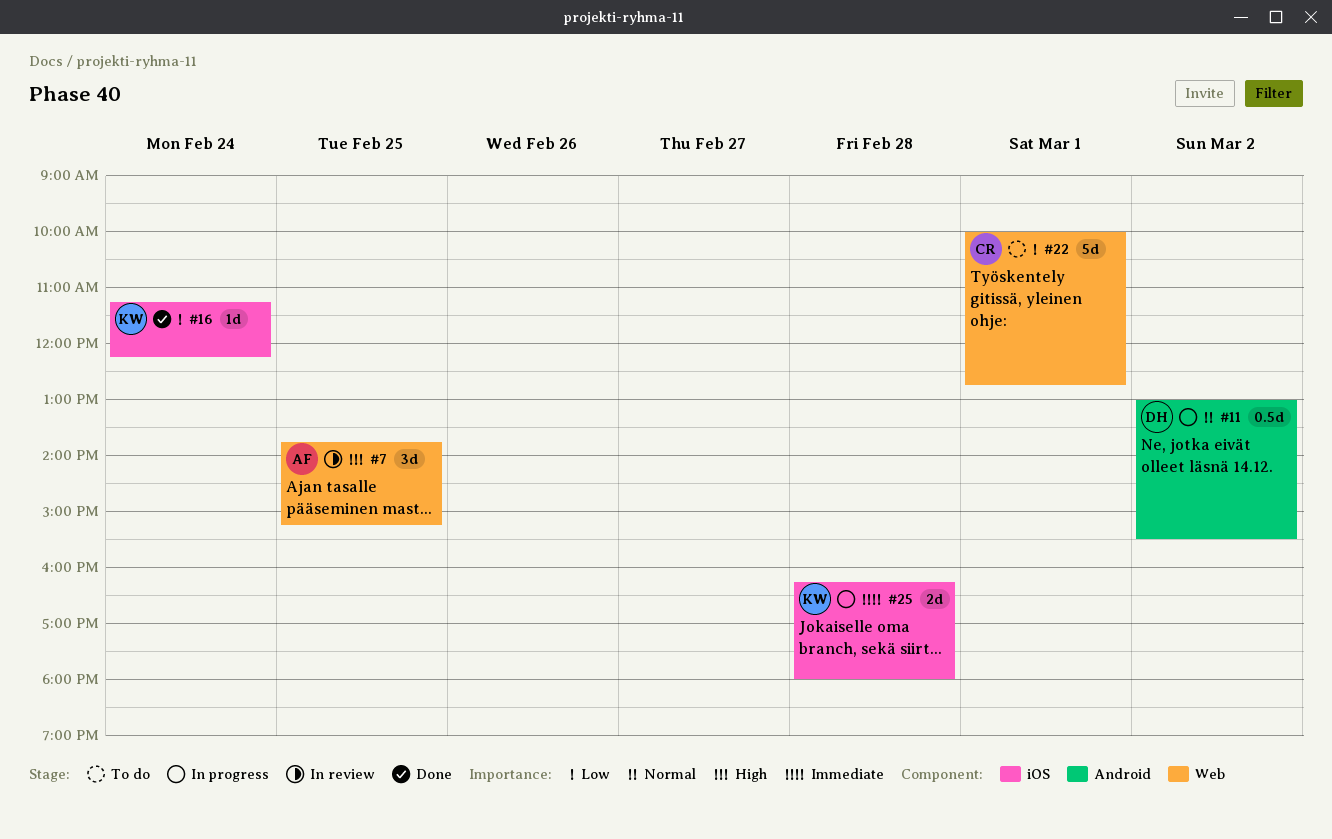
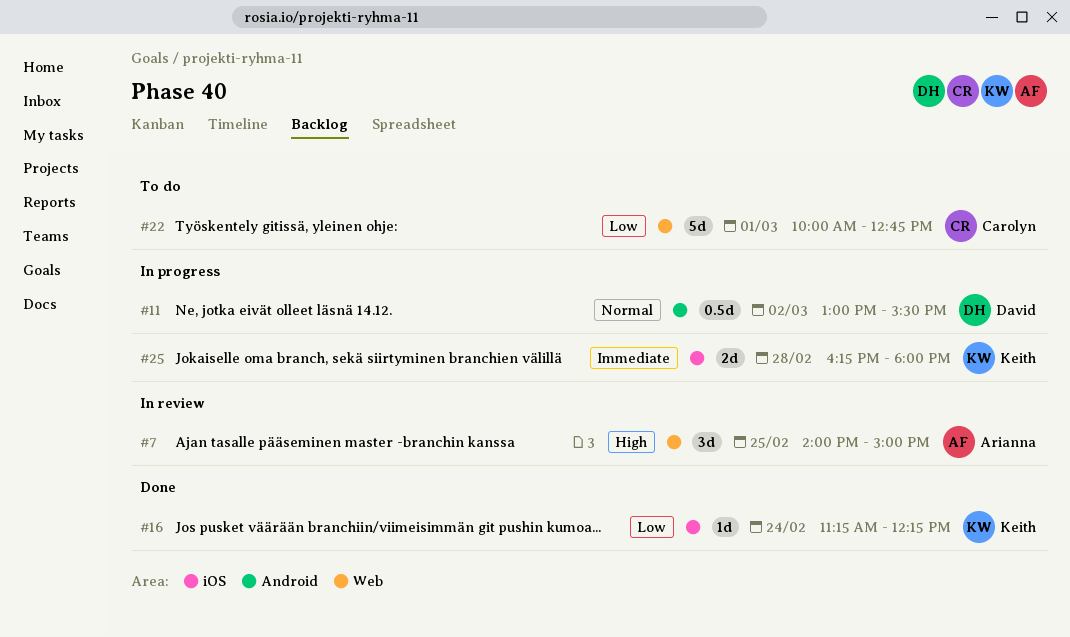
#7, begins: 13:45 -> 14:00
#7, ends: 15:15 -> 15:00

